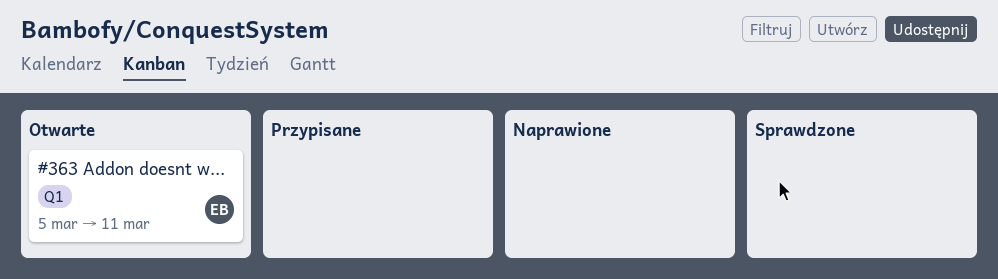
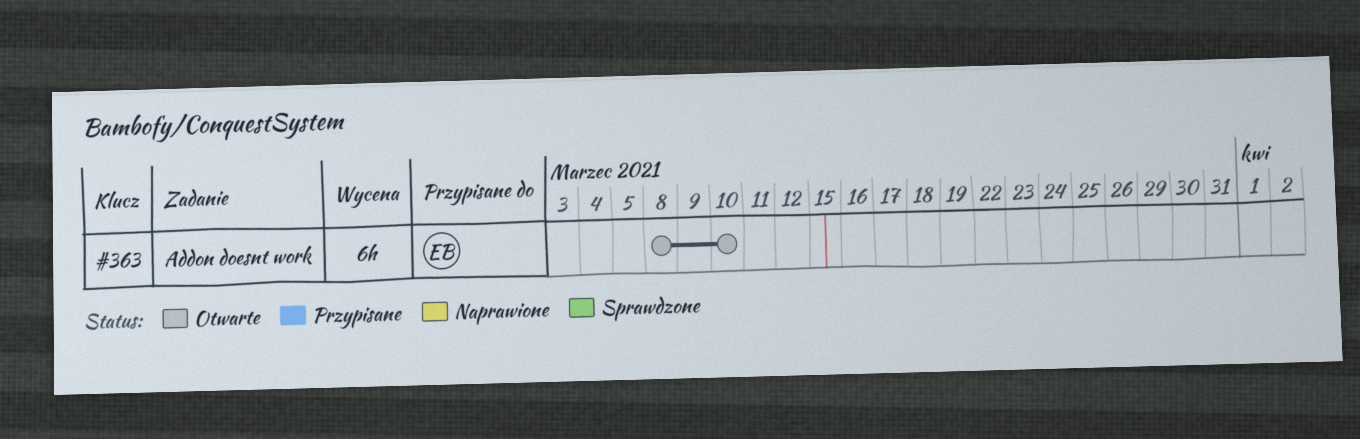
#363, start: Mar 5 -> Mar 8
#363, due: Mar 11 -> Mar 10

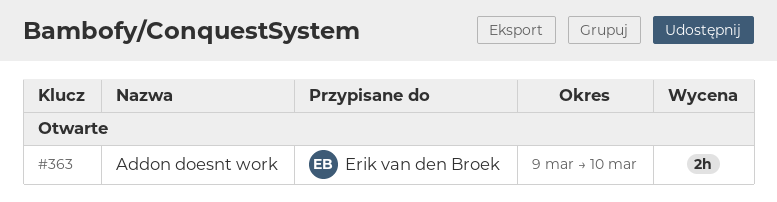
#363, estimate: 6h -> 2h
#363, start: Mar 8 -> Mar 9

